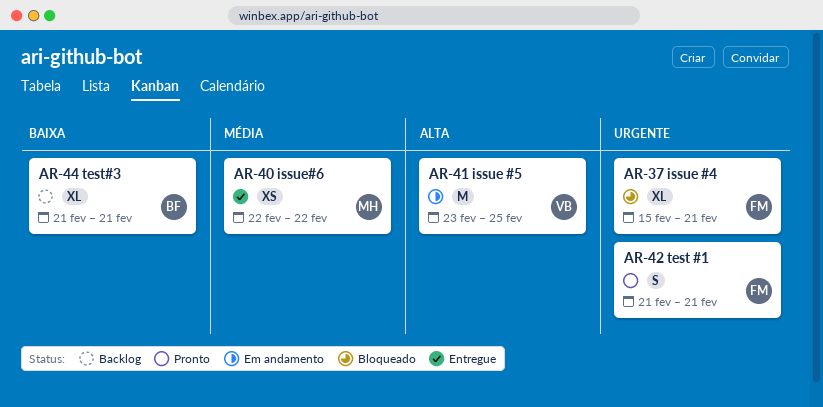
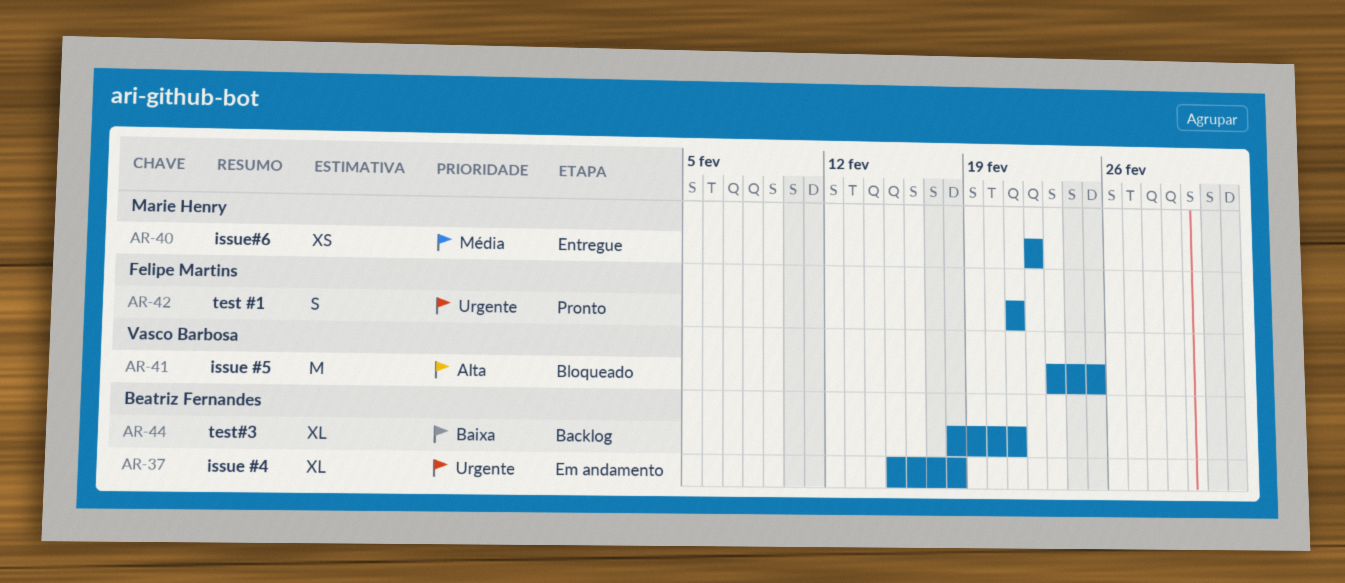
AR-37, status: Bloqueado -> Em andamento
AR-37, owner: Felipe Martins -> Beatriz Fernandes
AR-37, due: Feb 21 -> Feb 18
AR-41, status: Em andamento -> Bloqueado
AR-44, start: Feb 21 -> Feb 18

